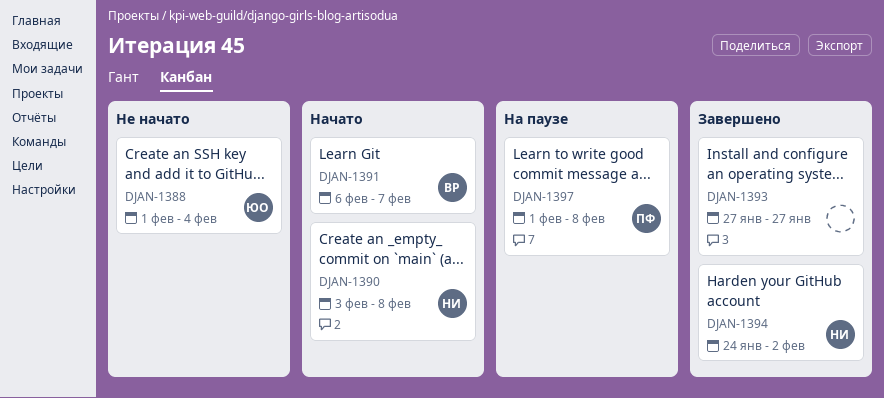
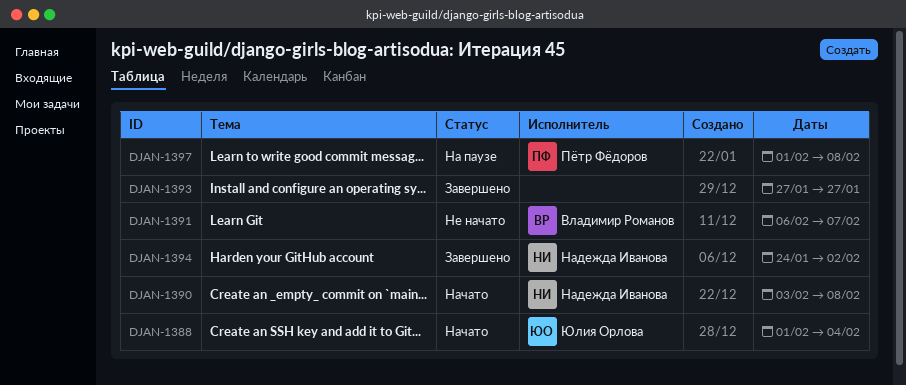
DJAN-1388, status: Не начато -> Начато
DJAN-1391, status: Начато -> Не начато

